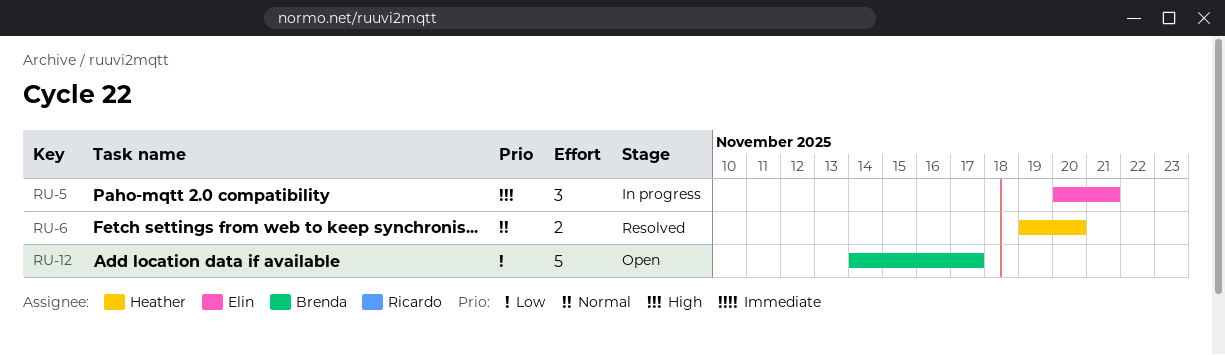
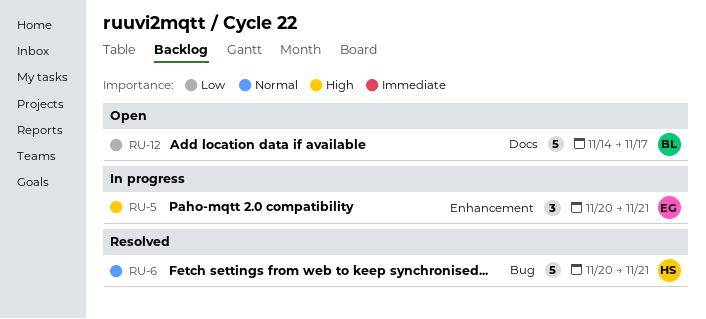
RU-6, estimate: 2 -> 5
RU-6, start: Nov 19 -> Nov 20
RU-6, due: Nov 20 -> Nov 21

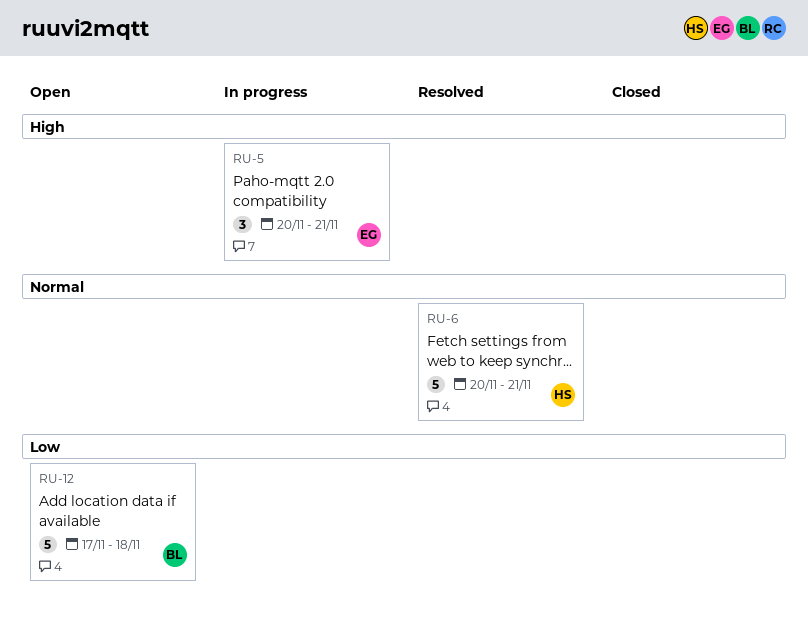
RU-12, start: Nov 14 -> Nov 17
RU-12, due: Nov 17 -> Nov 18

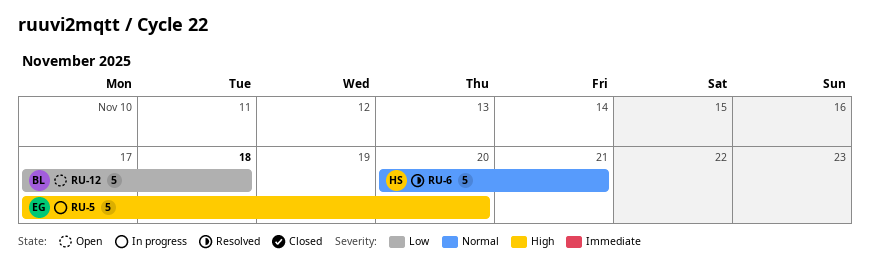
RU-5, estimate: 3 -> 5
RU-5, start: Nov 20 -> Nov 17
RU-5, due: Nov 21 -> Nov 20

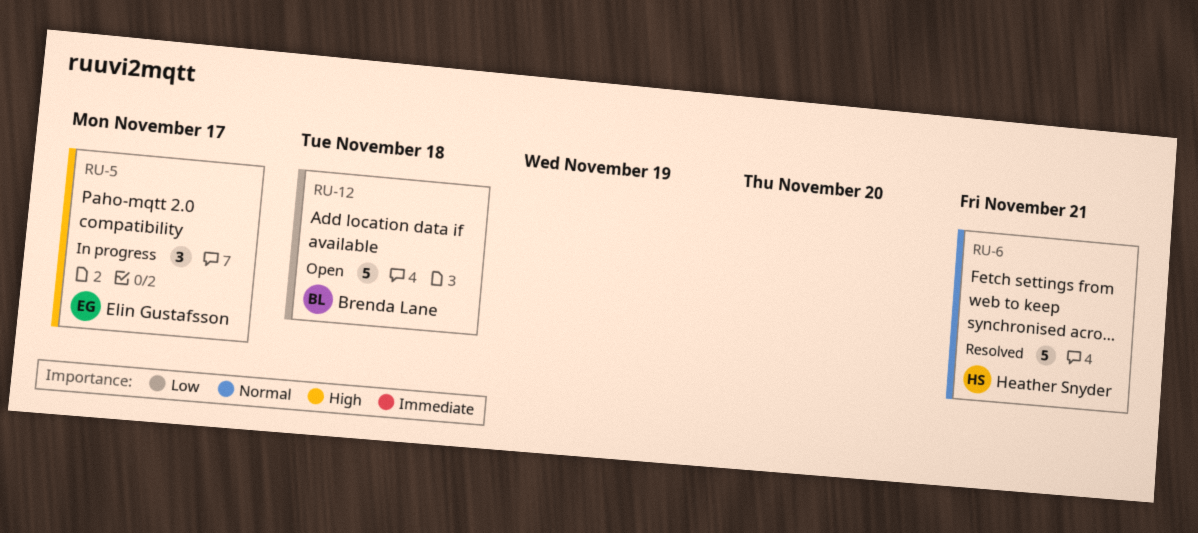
RU-5, estimate: 5 -> 3
RU-5, due: Nov 20 -> Nov 17

